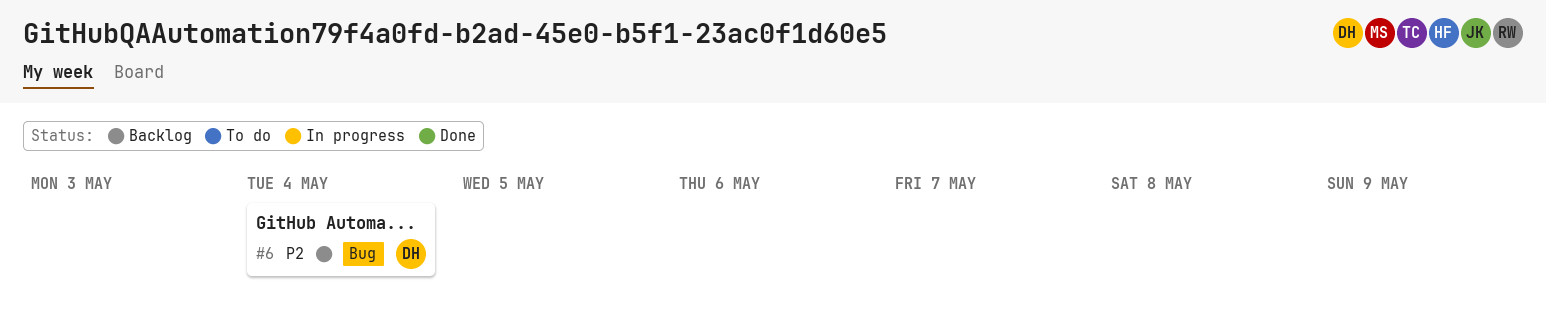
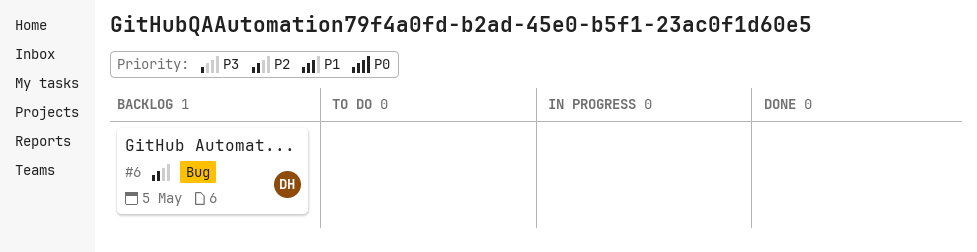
#6, due: May 4 -> May 5

